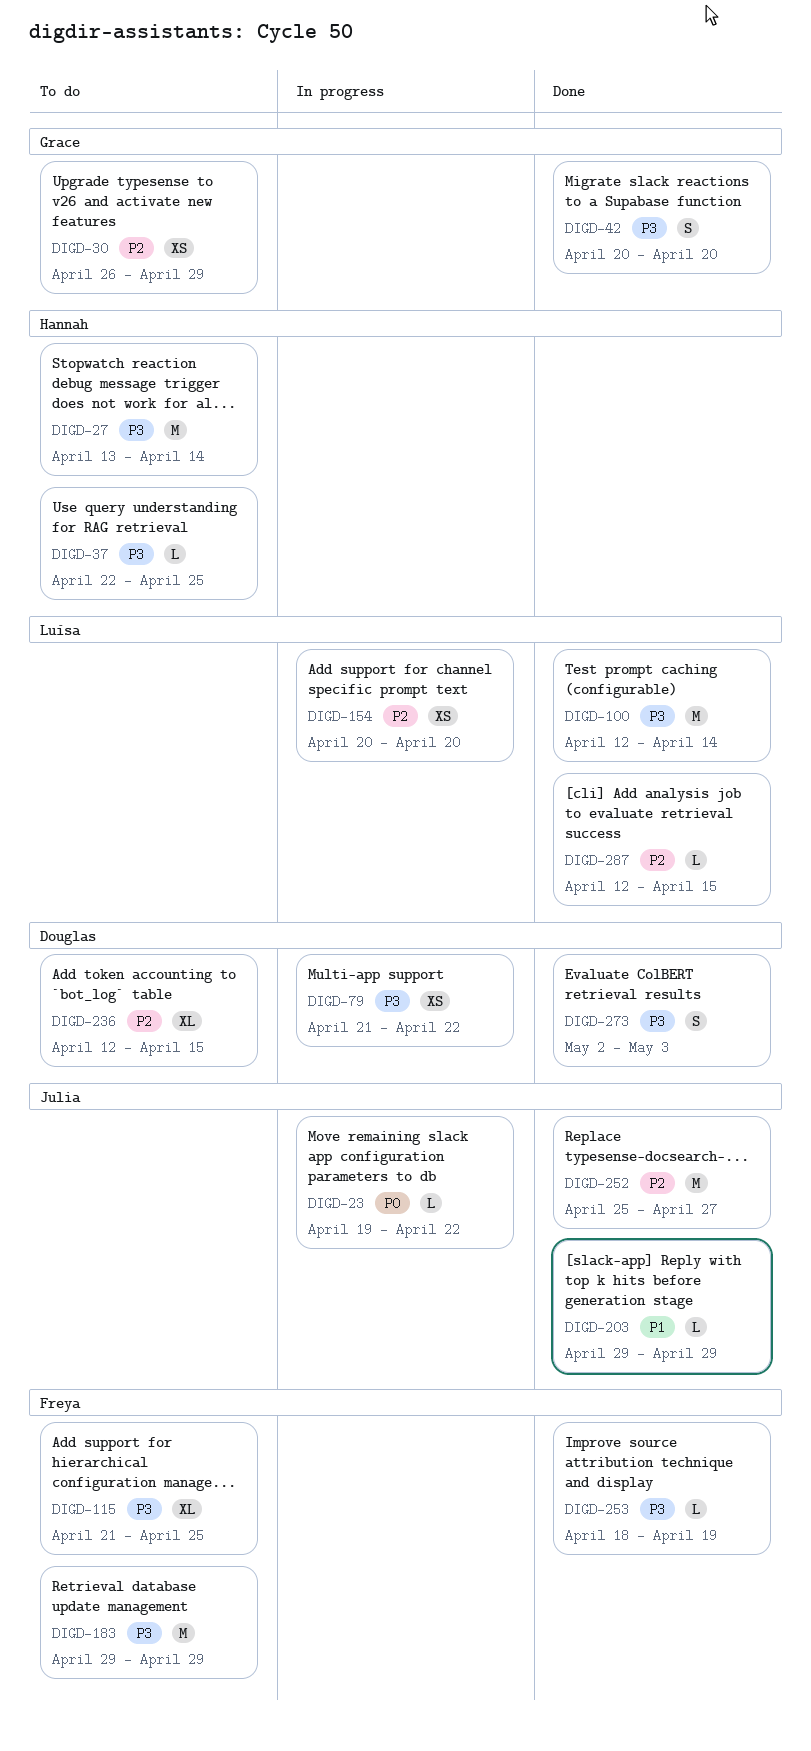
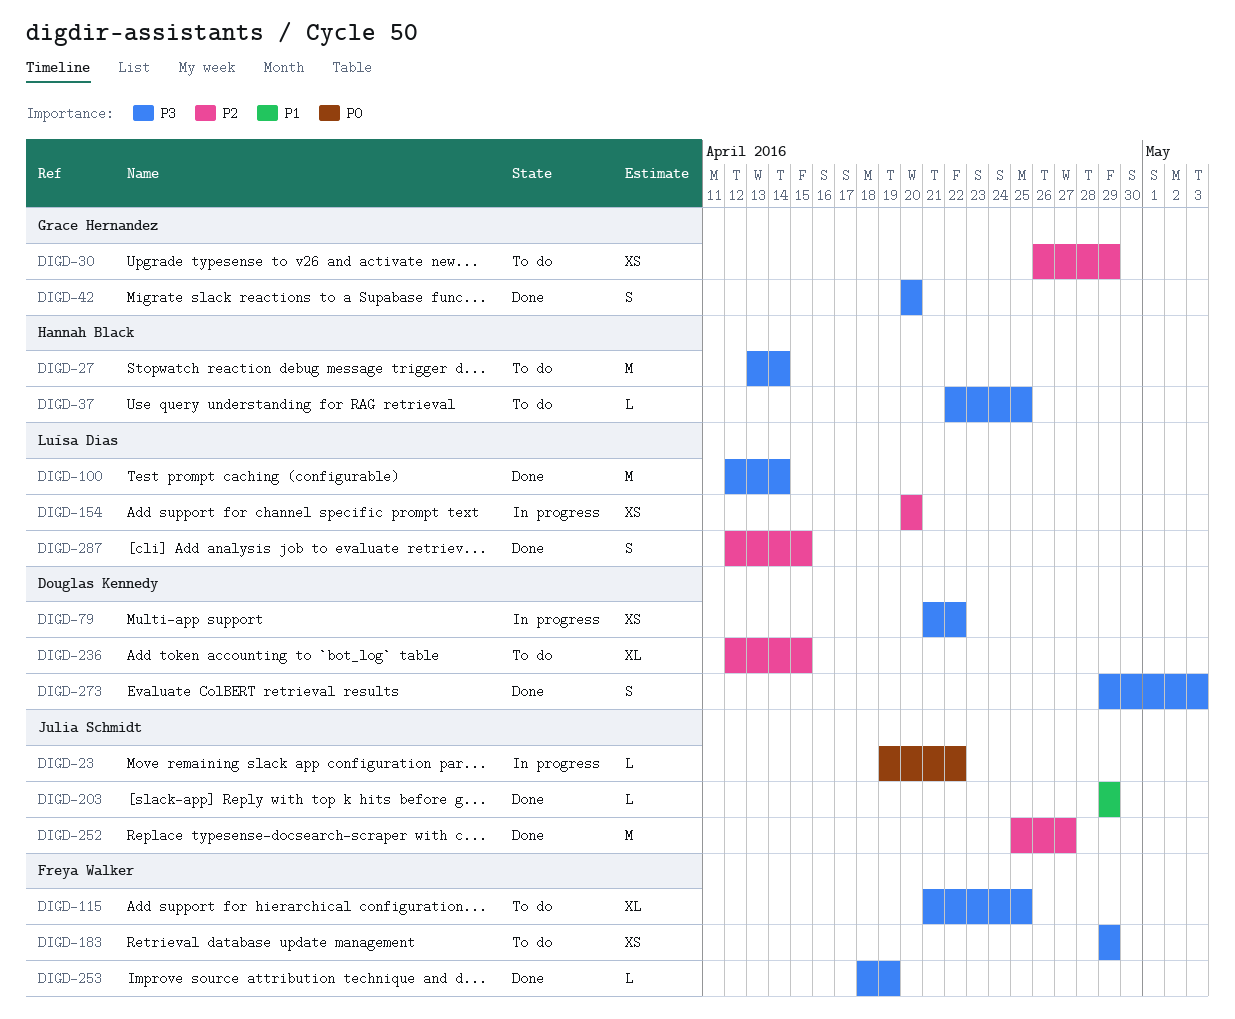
DIGD-183, estimate: M -> XS
DIGD-273, start: May 2 -> Apr 29
DIGD-287, estimate: L -> S

